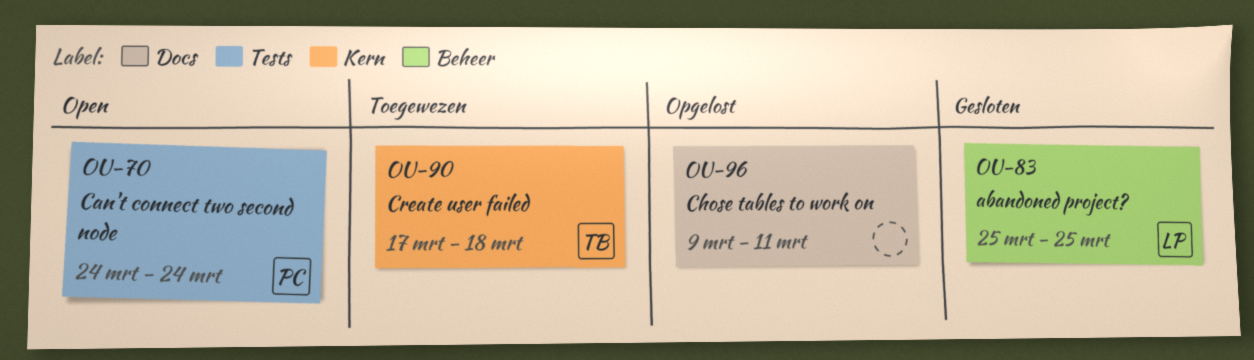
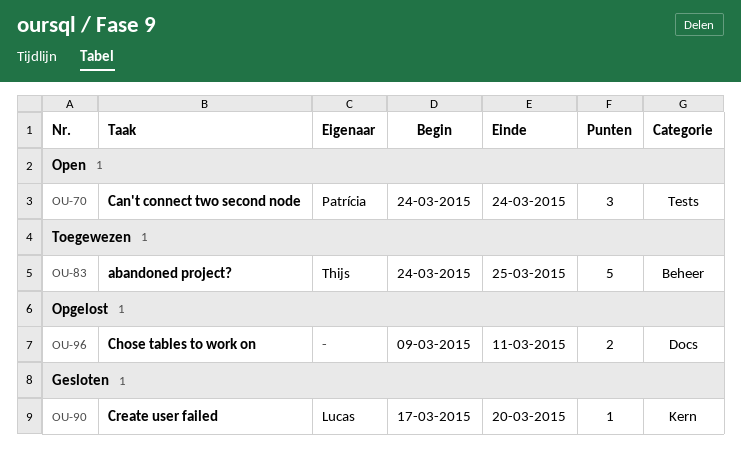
OU-83, status: Gesloten -> Toegewezen
OU-83, owner: Lucas -> Thijs
OU-83, start: Mar 25 -> Mar 24
OU-90, status: Toegewezen -> Gesloten
OU-90, owner: Thijs -> Lucas
OU-90, due: Mar 18 -> Mar 20

